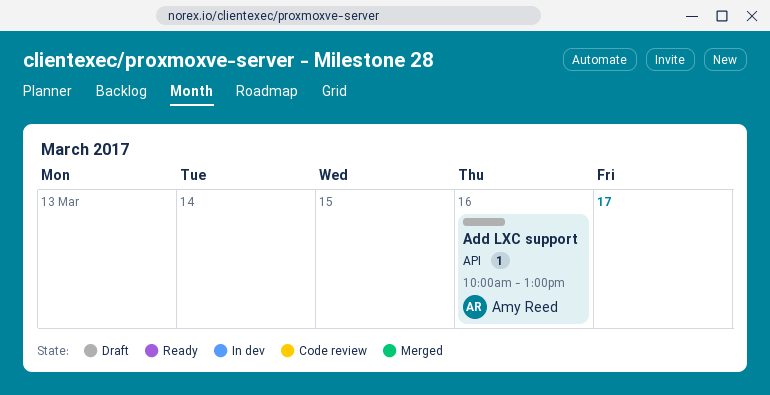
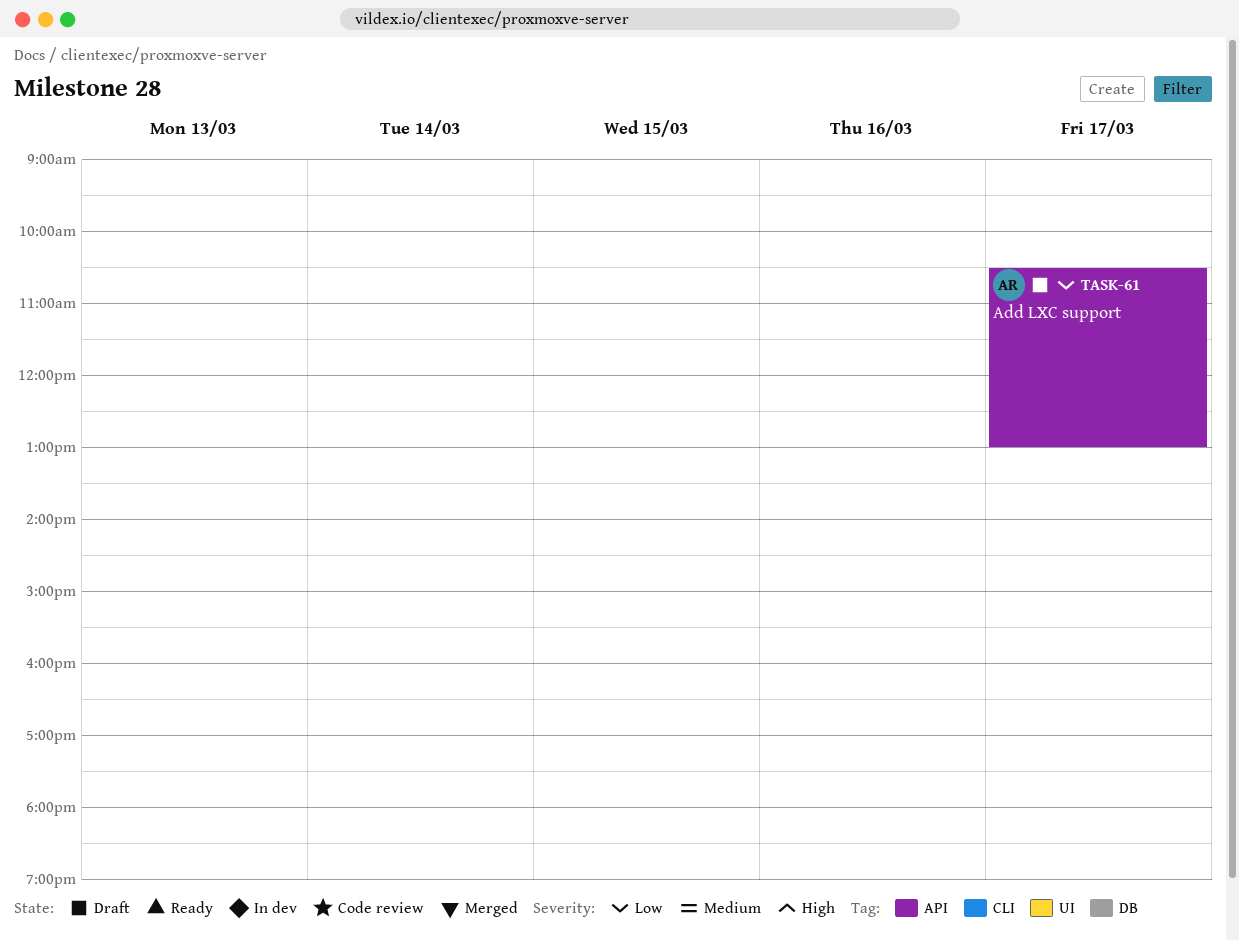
Add LXC support, day: Mar 16 -> Mar 17
Add LXC support, begins: 10:00 -> 10:30

